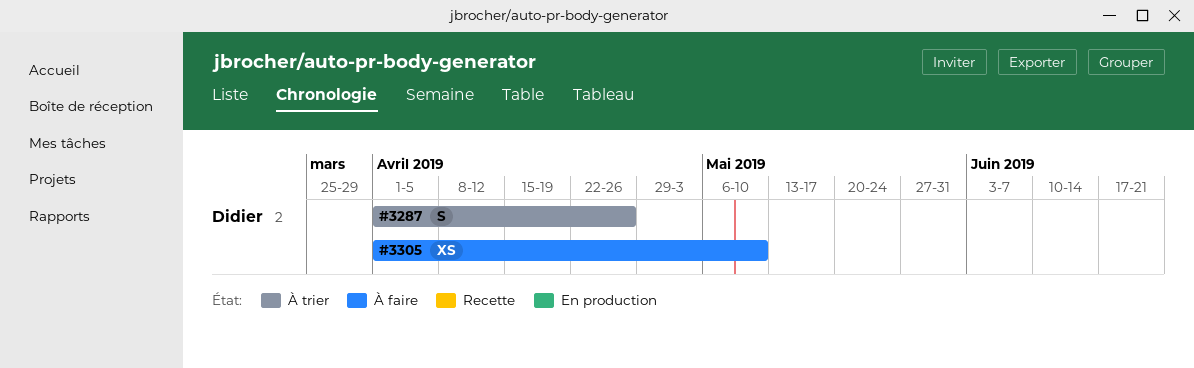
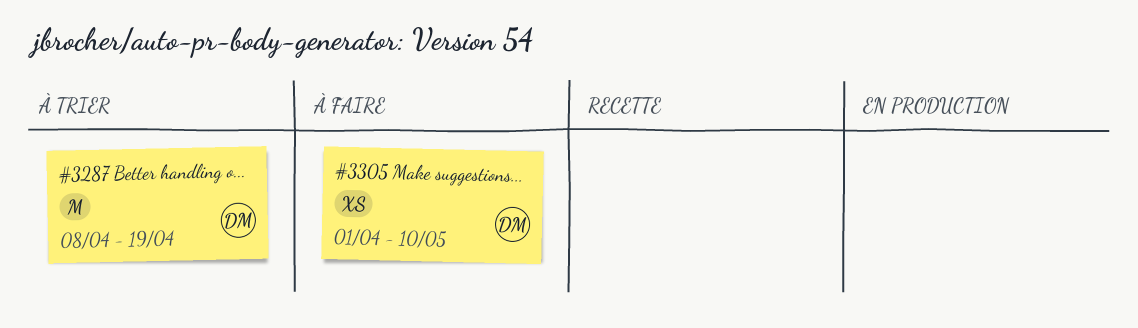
#3287, estimate: S -> M
#3287, start: Apr 1 -> Apr 8
#3287, due: Apr 26 -> Apr 19

